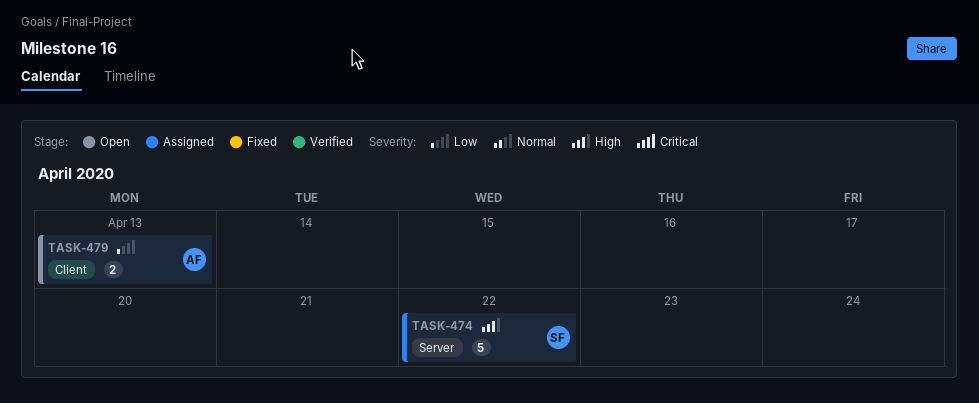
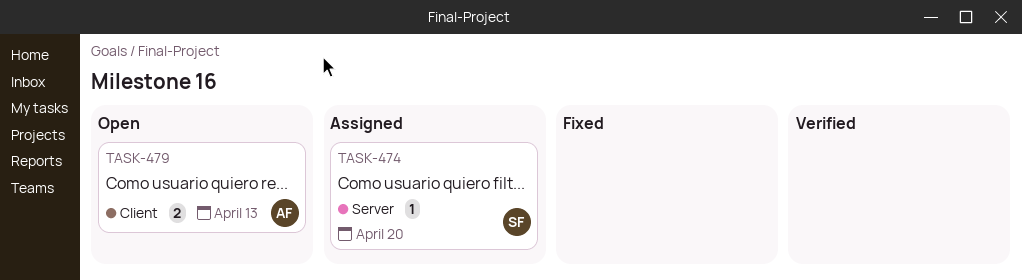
TASK-474, estimate: 5 -> 1
TASK-474, due: Apr 22 -> Apr 20

